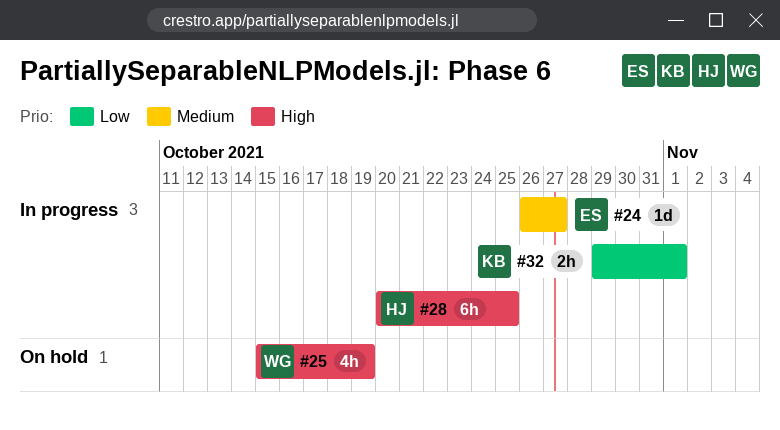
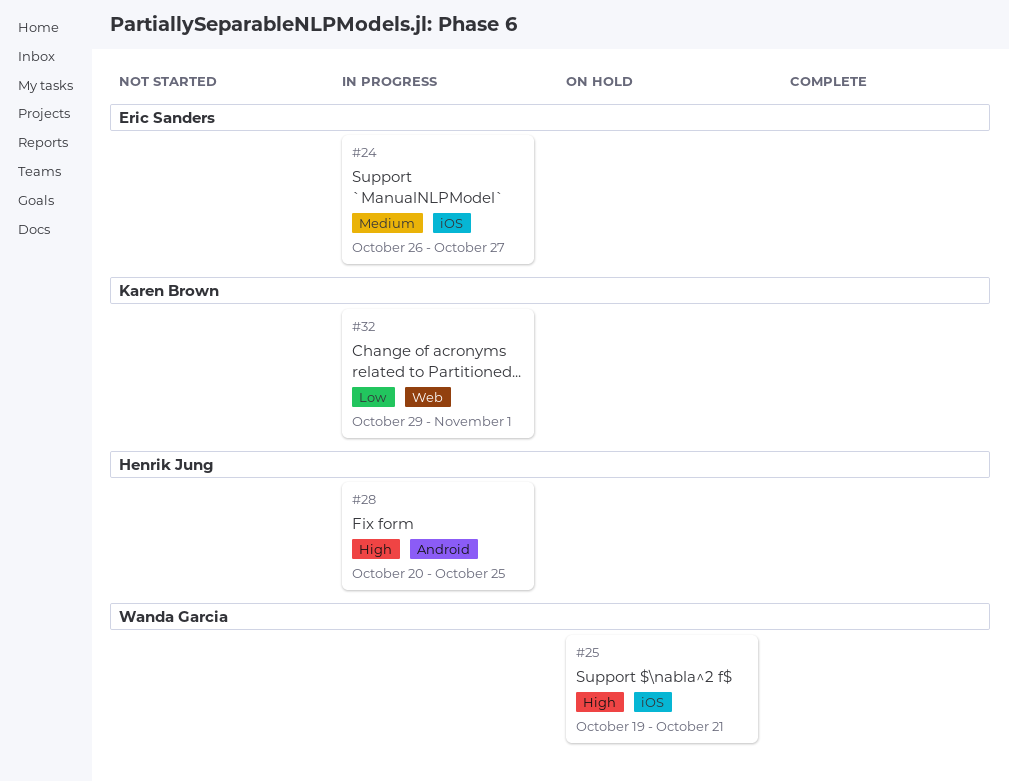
#25, start: Oct 15 -> Oct 19
#25, due: Oct 19 -> Oct 21

